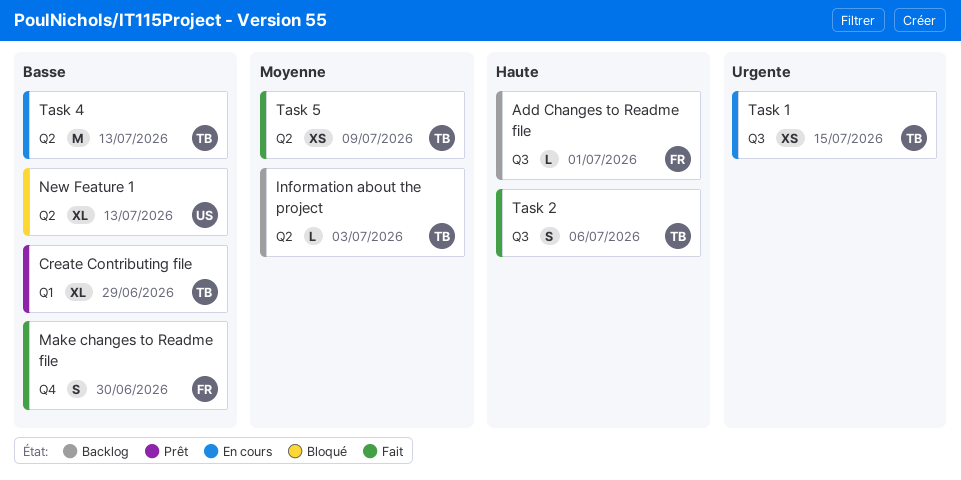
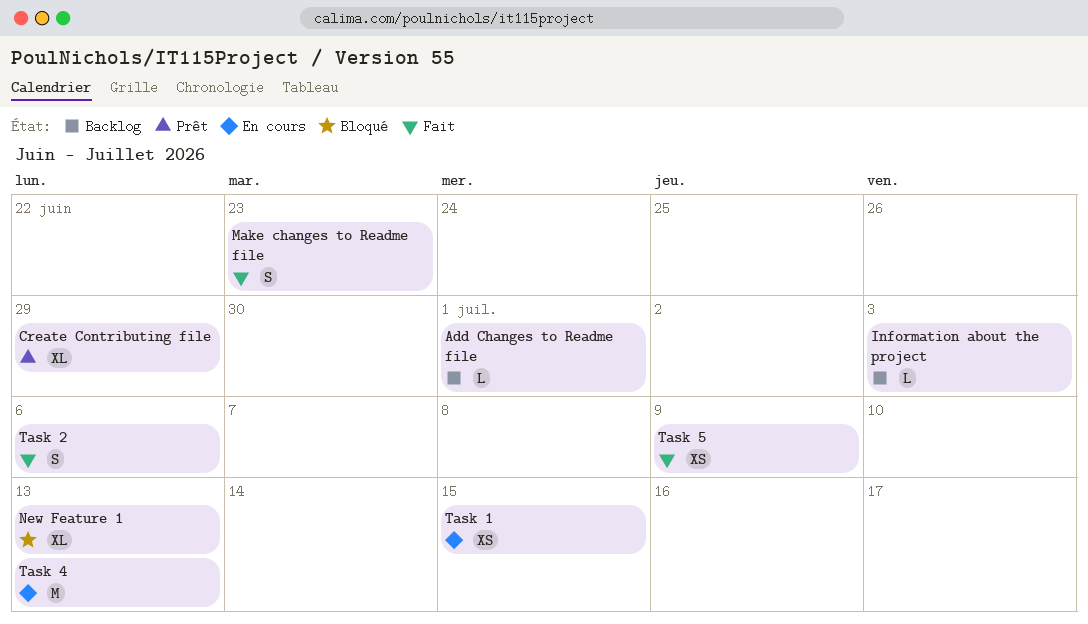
Make changes to Readme file, due: Jun 30 -> Jun 23

